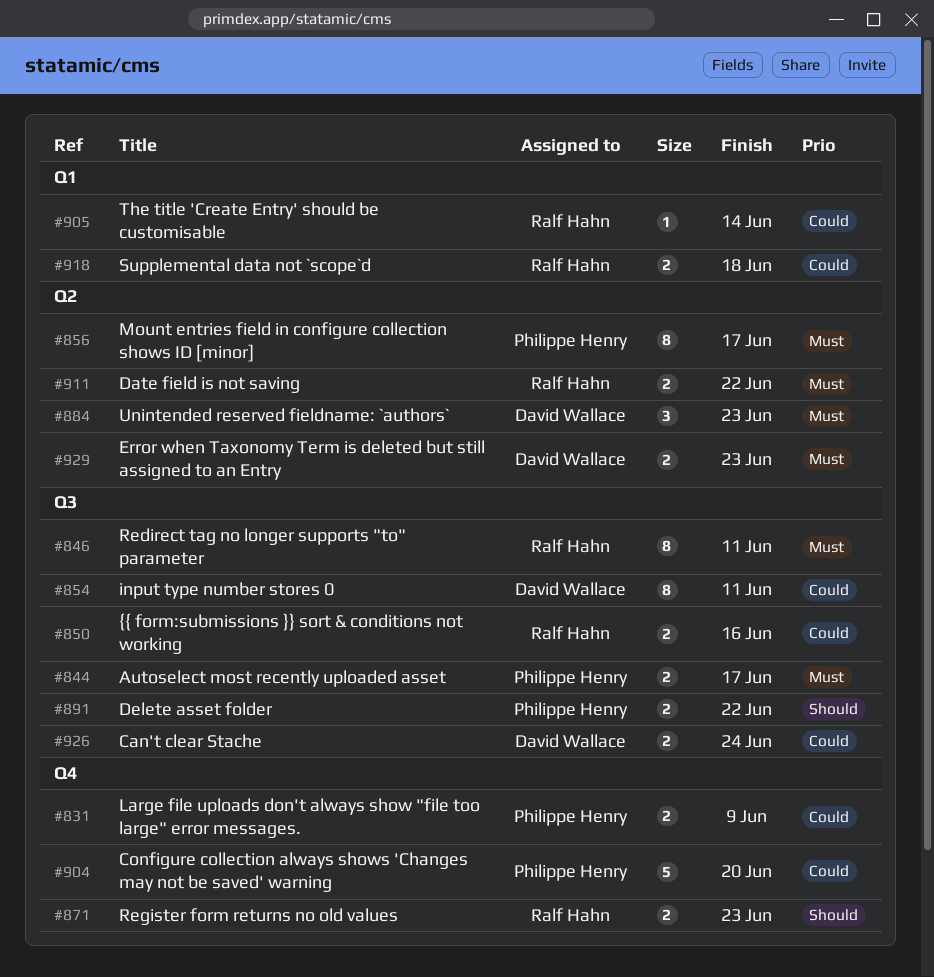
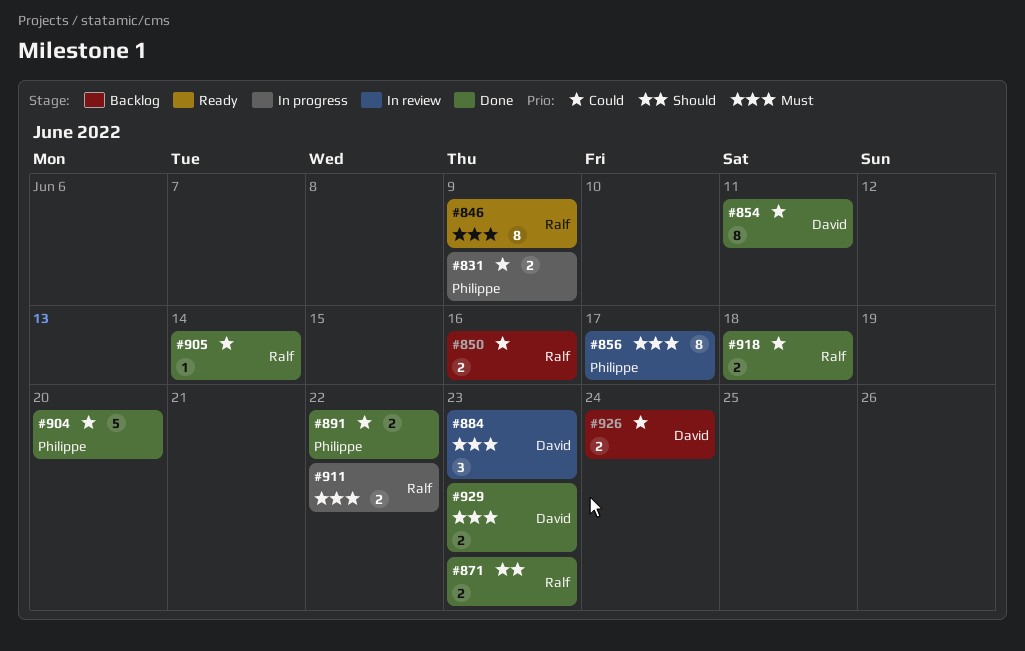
#844: present -> none
#846, due: Jun 11 -> Jun 9
#891, priority: Should -> Could

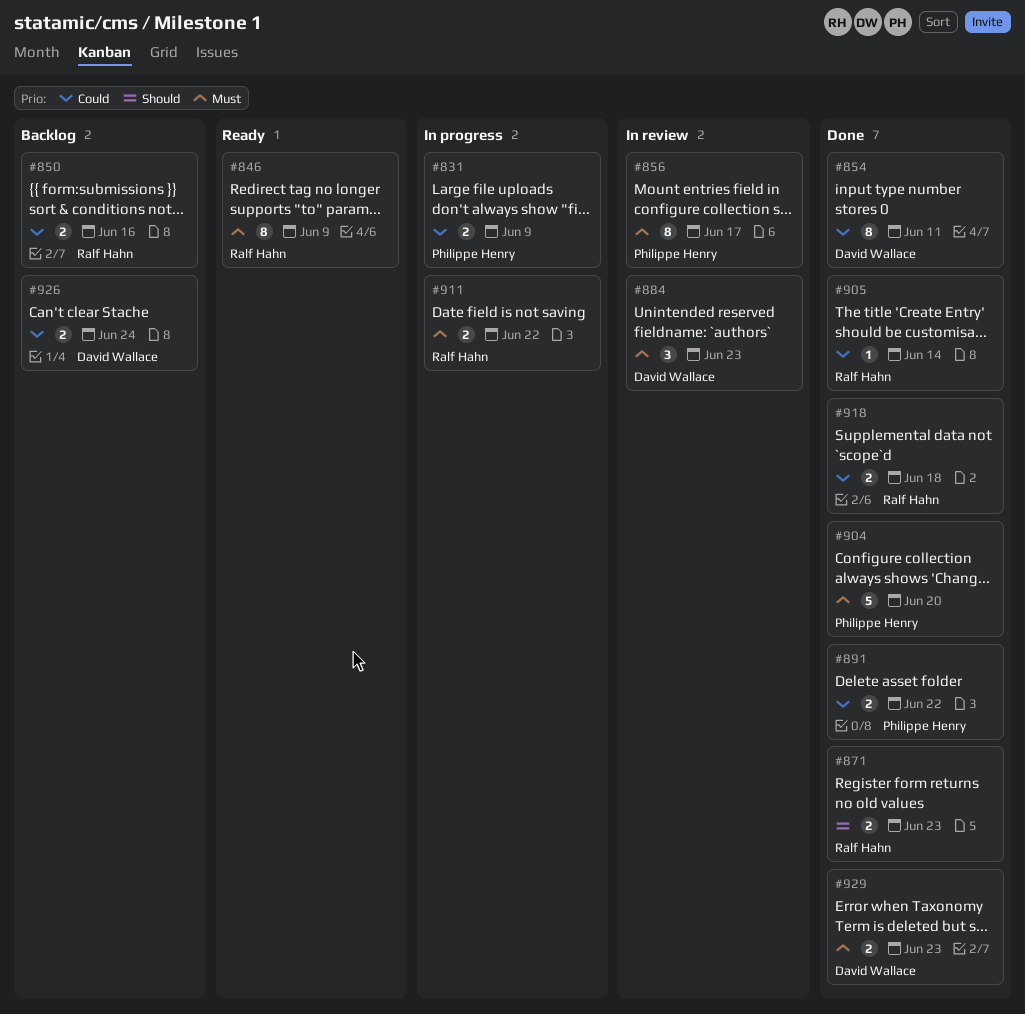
#904, priority: Could -> Must

